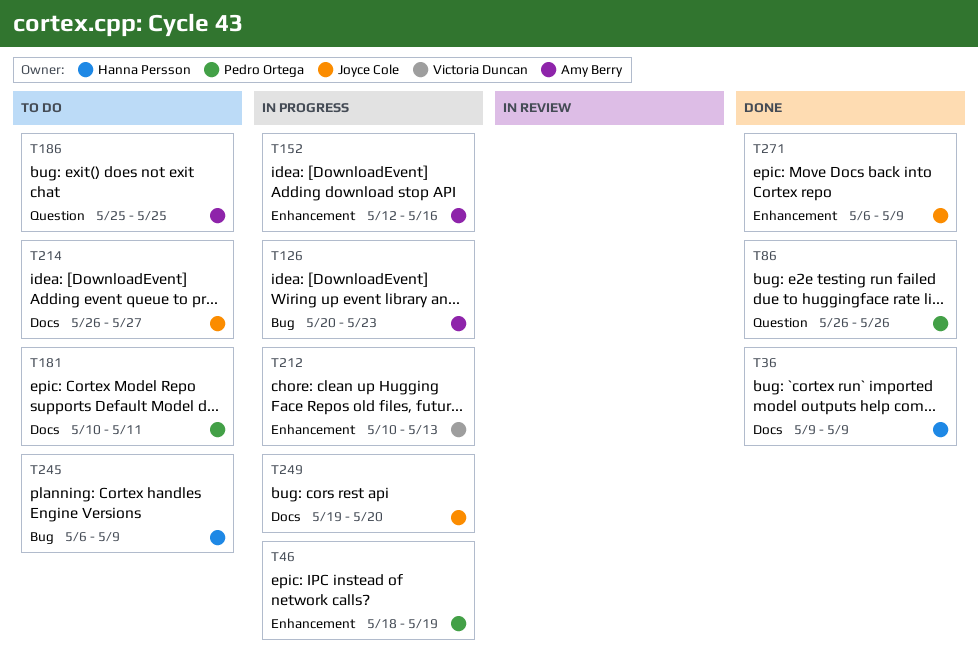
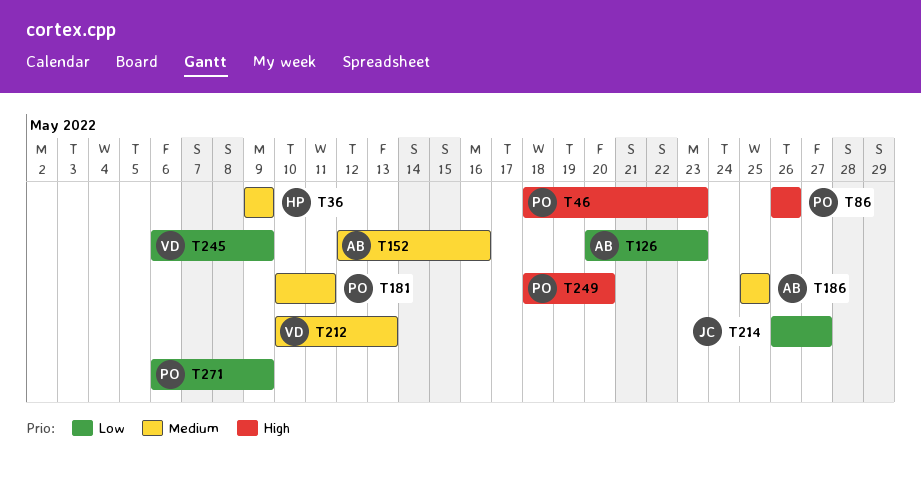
T46, due: May 19 -> May 23
T245, owner: Hanna Persson -> Victoria Duncan
T249, owner: Joyce Cole -> Pedro Ortega
T249, start: May 19 -> May 18
T271, owner: Joyce Cole -> Pedro Ortega

